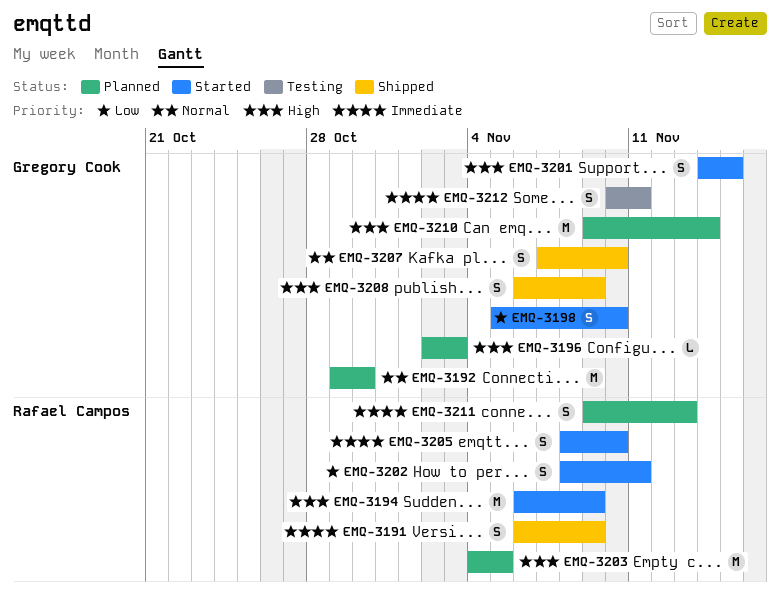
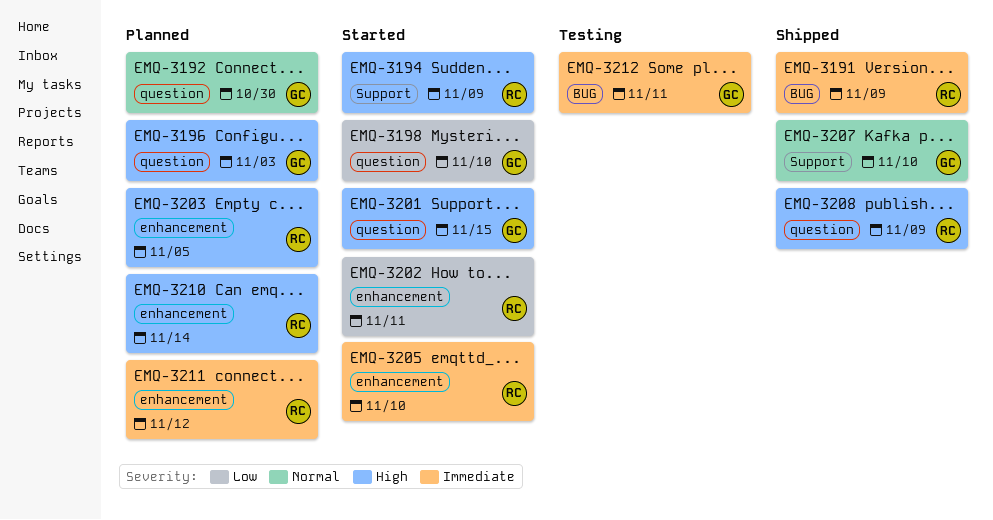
EMQ-3208, owner: Gregory Cook -> Rafael Campos
EMQ-3210, owner: Gregory Cook -> Rafael Campos
EMQ-3211, due: Nov 13 -> Nov 12

